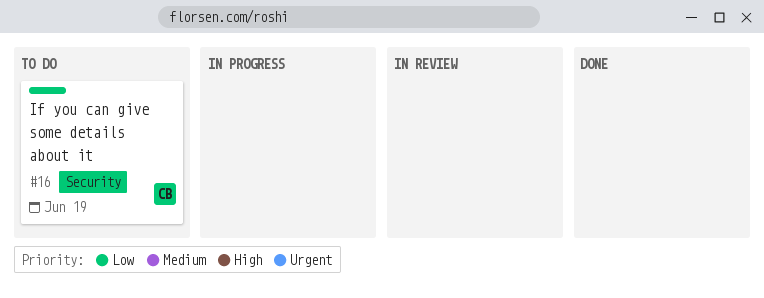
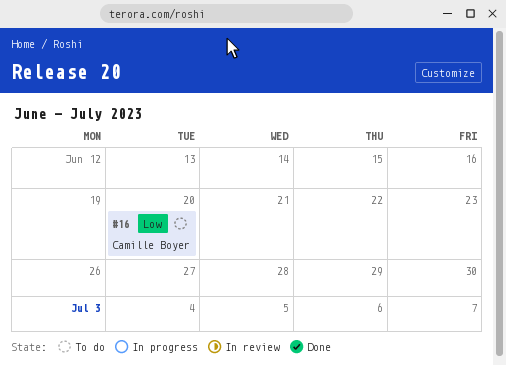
#16, due: Jun 19 -> Jun 20

